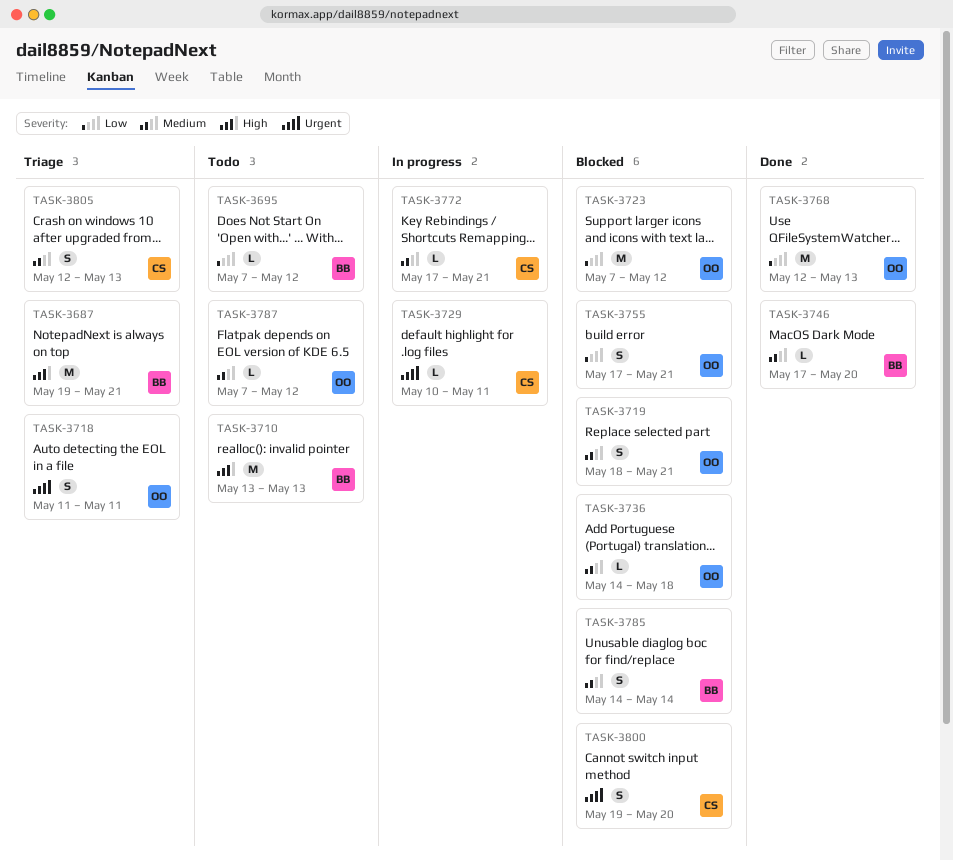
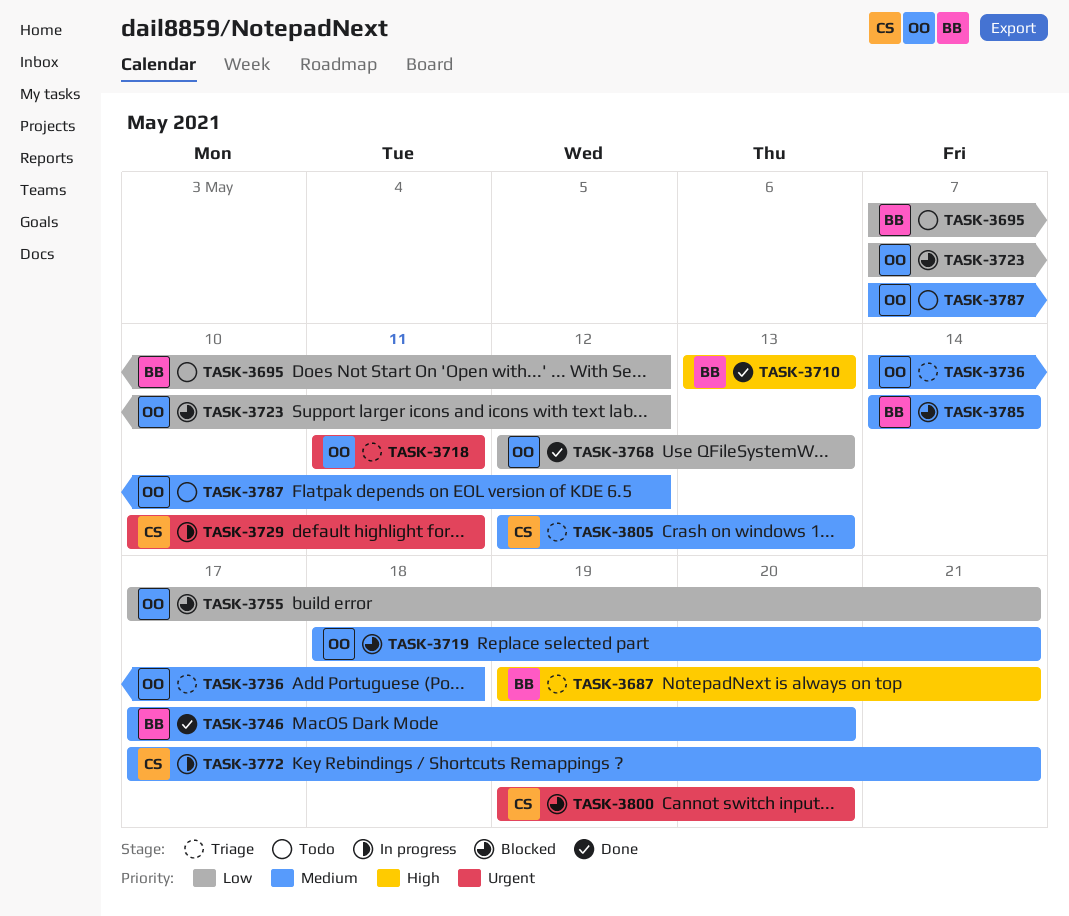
TASK-3710, status: Todo -> Done
TASK-3736, status: Blocked -> Triage

